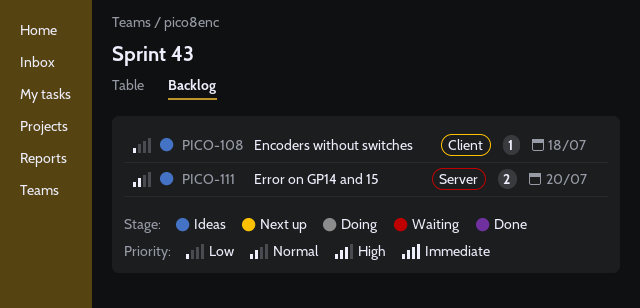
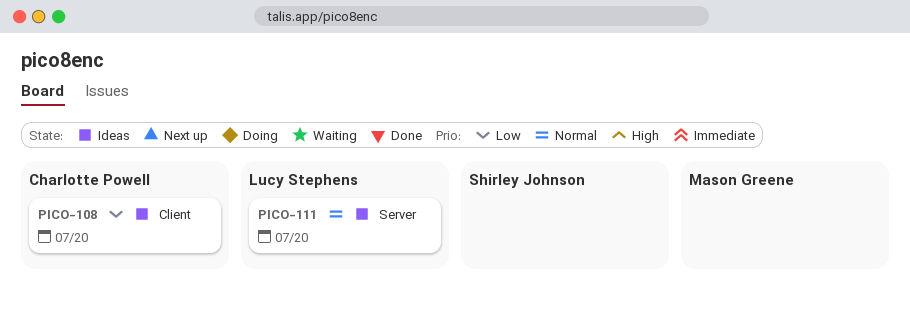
PICO-108, due: Jul 18 -> Jul 20

